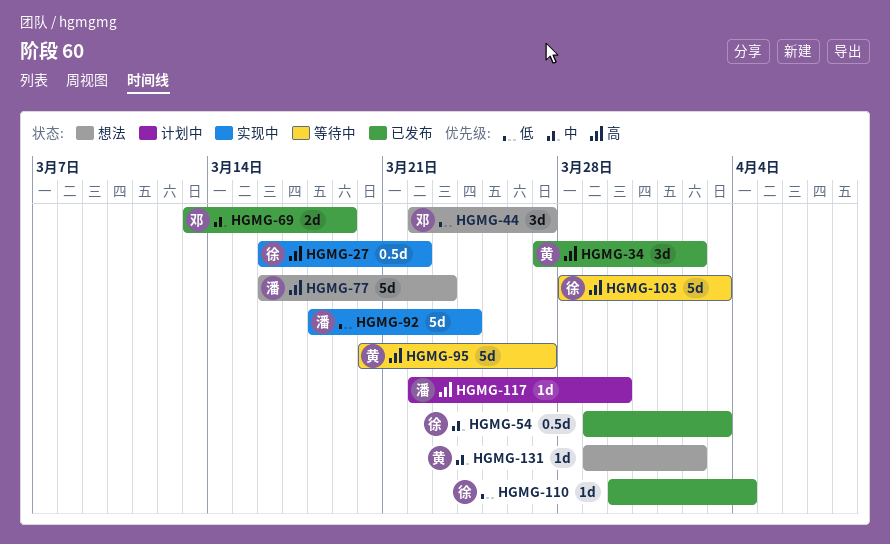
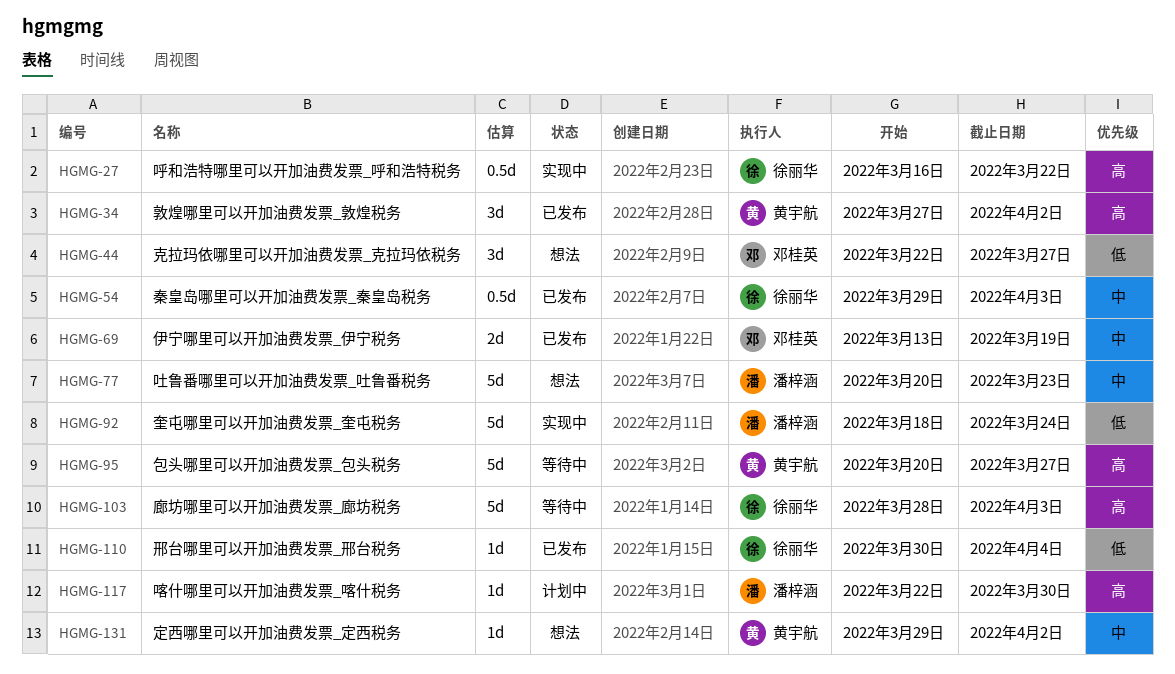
HGMG-77, priority: 高 -> 中
HGMG-77, start: Mar 16 -> Mar 20

